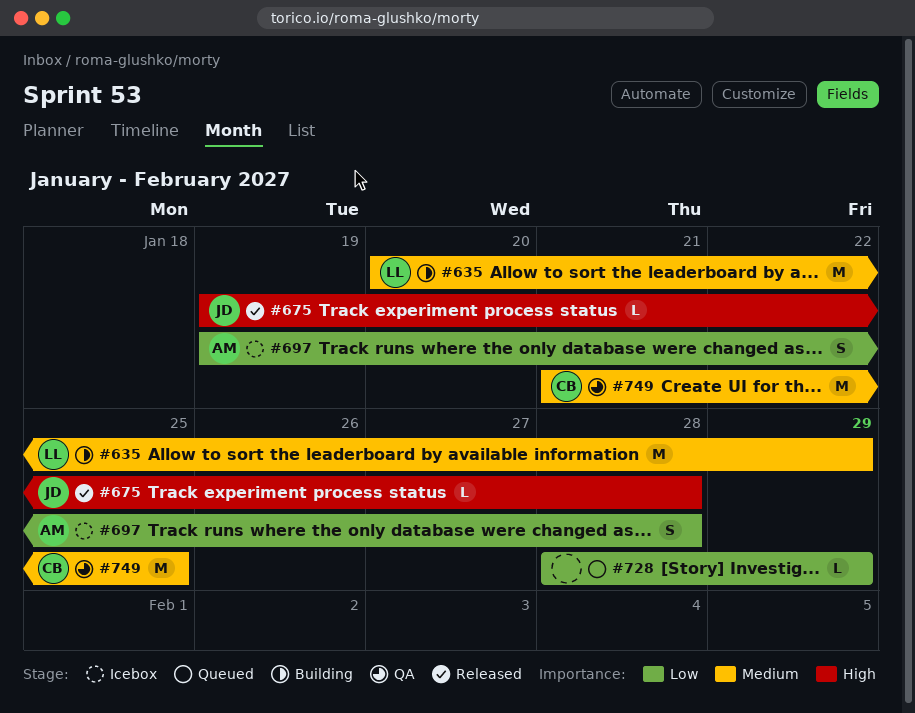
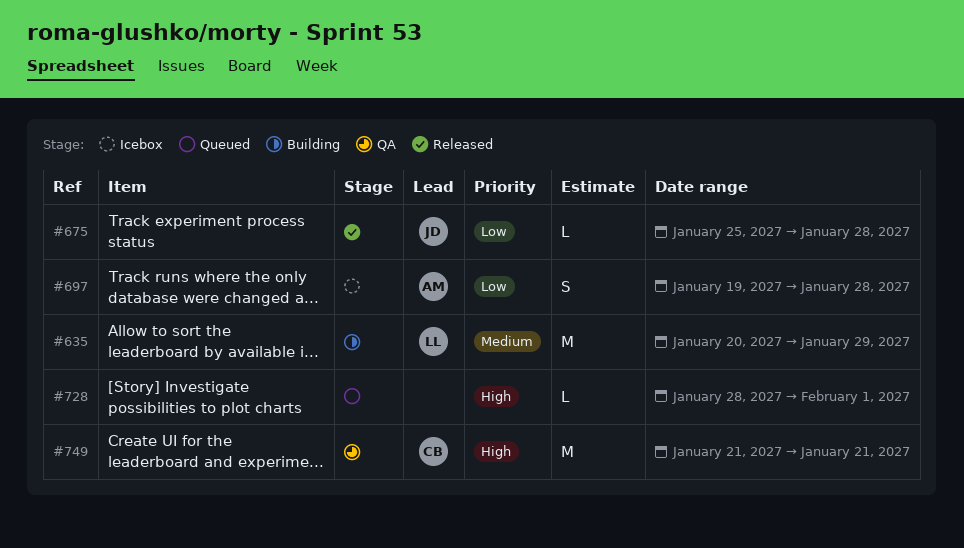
#675, priority: High -> Low
#675, start: Jan 19 -> Jan 25
#728, priority: Low -> High
#728, due: Jan 29 -> Feb 1
#749, priority: Medium -> High
#749, due: Jan 25 -> Jan 21

